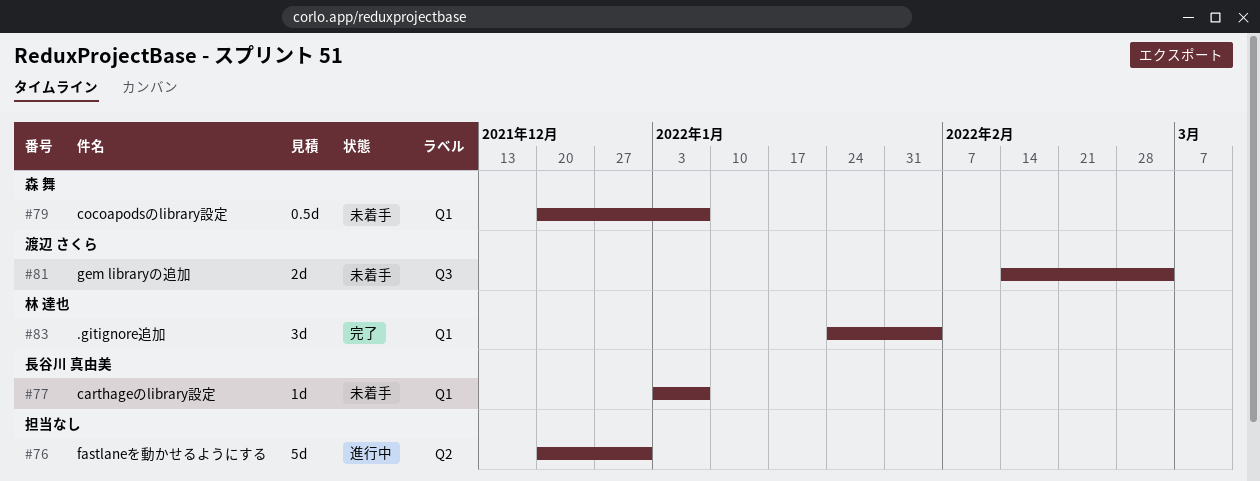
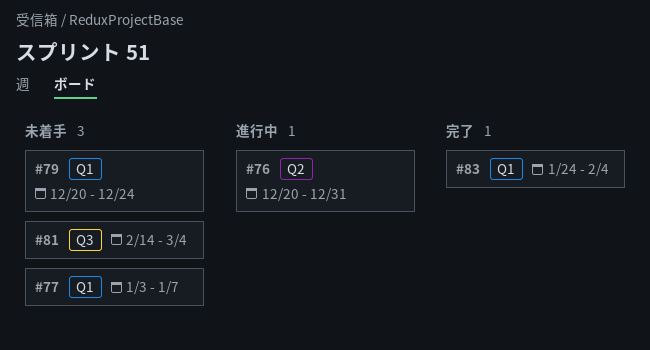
#79, due: Jan 7 -> Dec 24

